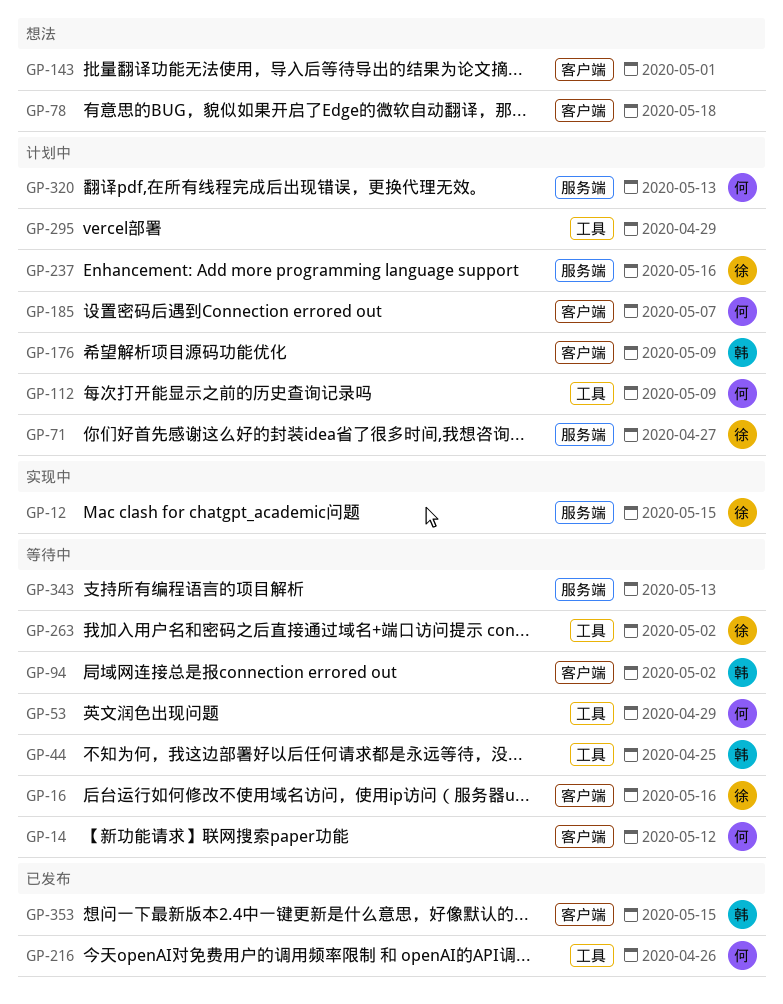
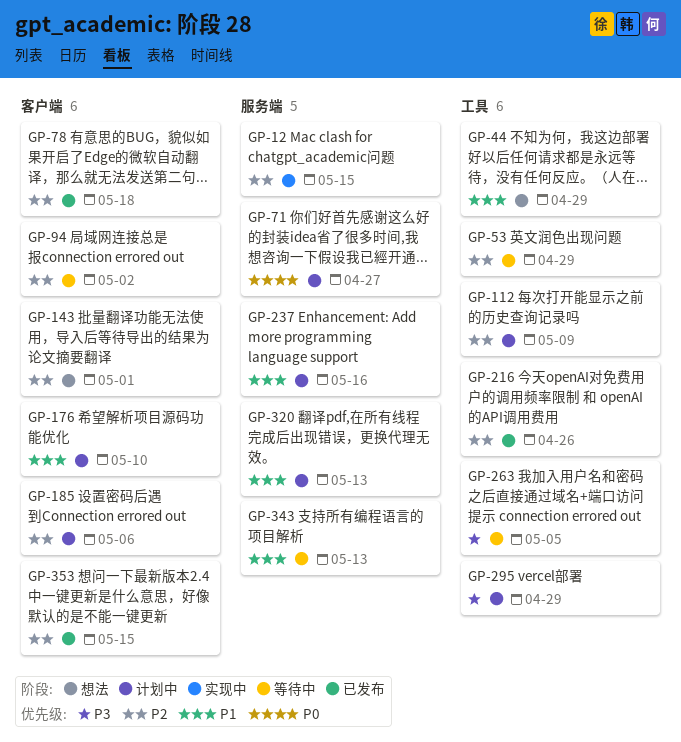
GP-14: present -> none
GP-16: present -> none
GP-44, status: 等待中 -> 想法
GP-44, due: Apr 25 -> Apr 29
GP-78, status: 想法 -> 已发布
GP-176, due: May 9 -> May 10
GP-185, due: May 7 -> May 6
GP-263, due: May 2 -> May 5

